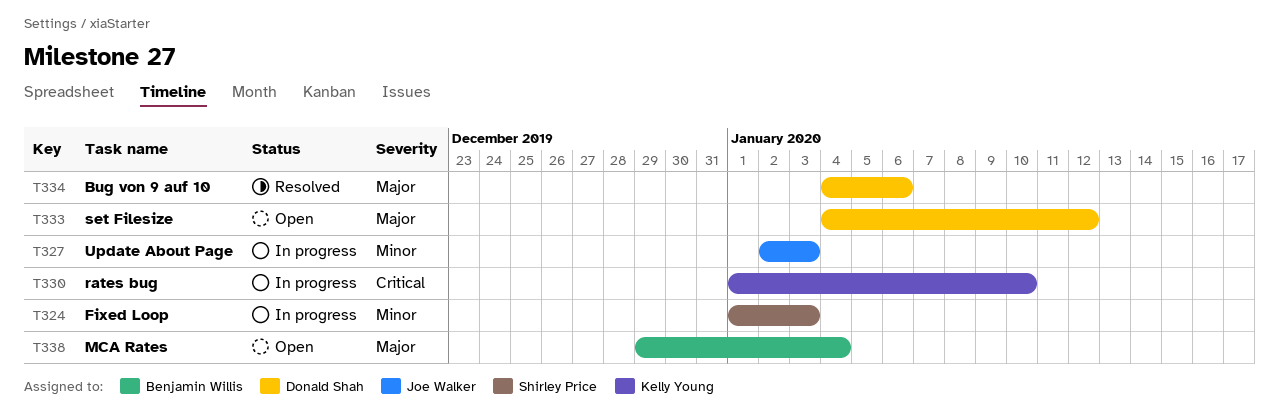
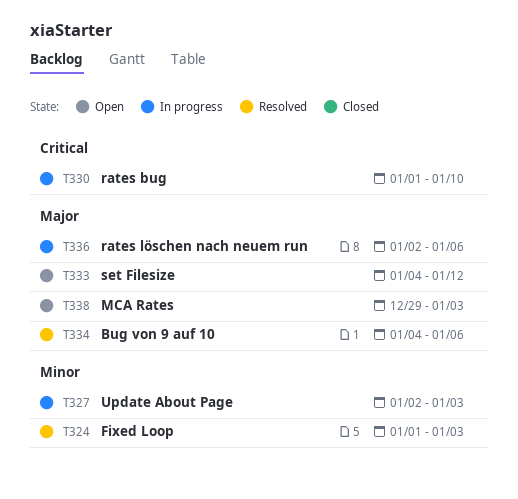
T324, status: In progress -> Resolved
T336: none -> present
T338, due: Jan 4 -> Jan 3

